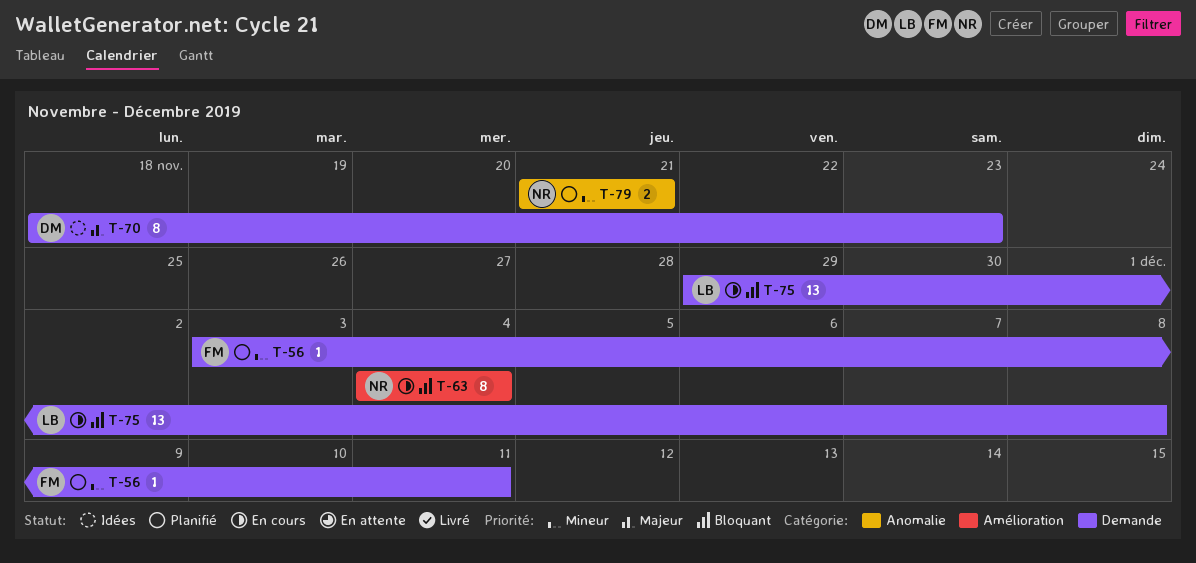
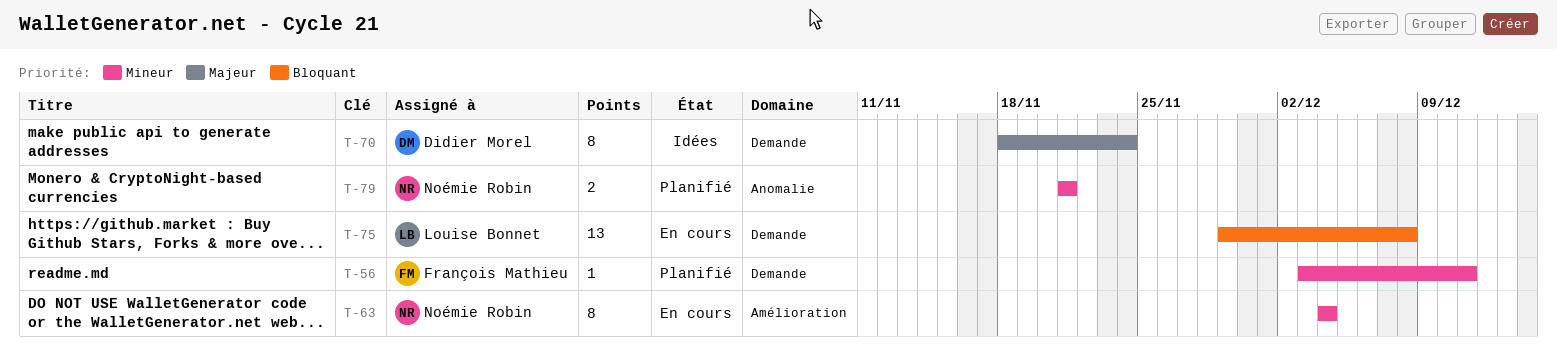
T-63, priority: Bloquant -> Mineur
T-70, due: Nov 23 -> Nov 24

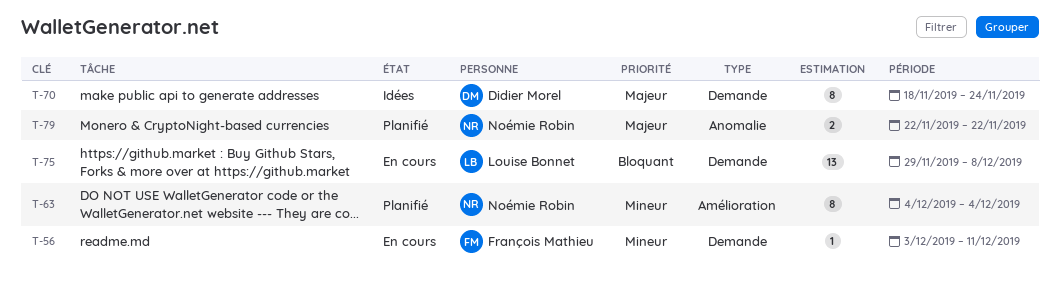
T-56, status: Planifié -> En cours
T-63, status: En cours -> Planifié
T-79, priority: Mineur -> Majeur
T-79, start: Nov 21 -> Nov 22
T-79, due: Nov 21 -> Nov 22

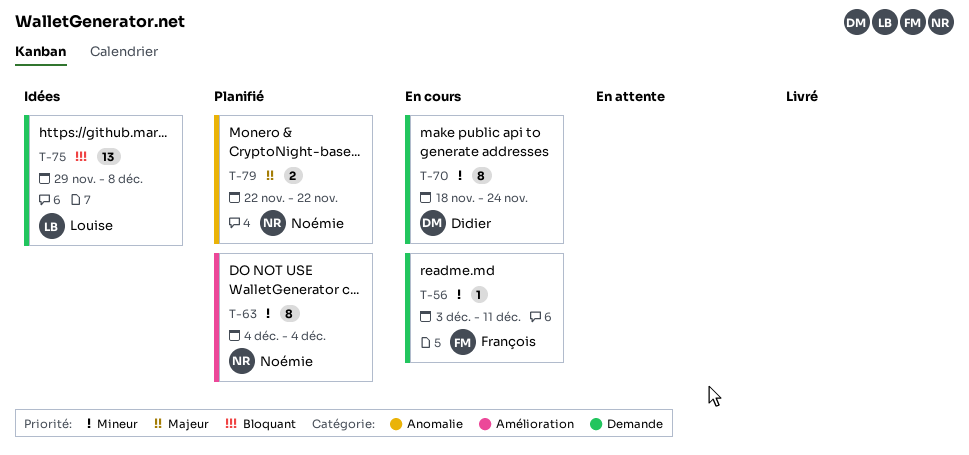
T-70, status: Idées -> En cours
T-70, priority: Majeur -> Mineur
T-75, status: En cours -> Idées

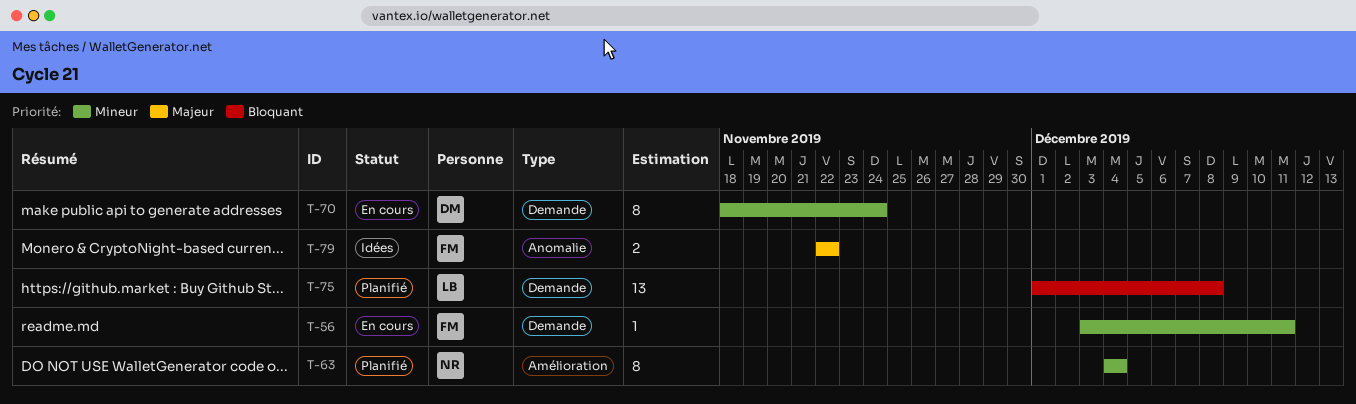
T-75, status: Idées -> Planifié
T-75, start: Nov 29 -> Dec 1
T-79, status: Planifié -> Idées
T-79, owner: Noémie -> François

